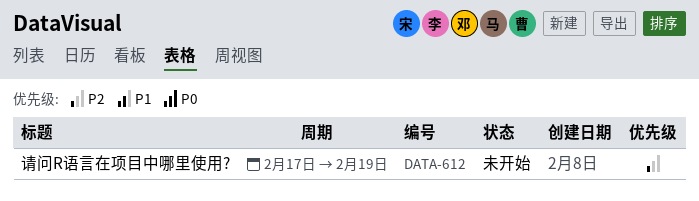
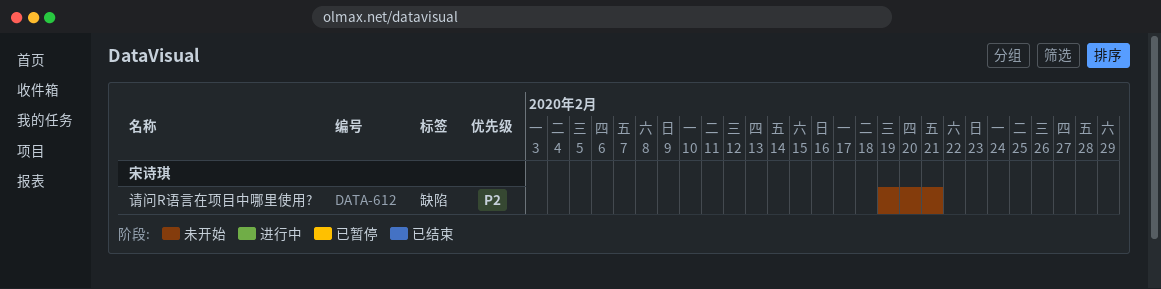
DATA-612, start: Feb 17 -> Feb 19
DATA-612, due: Feb 19 -> Feb 21

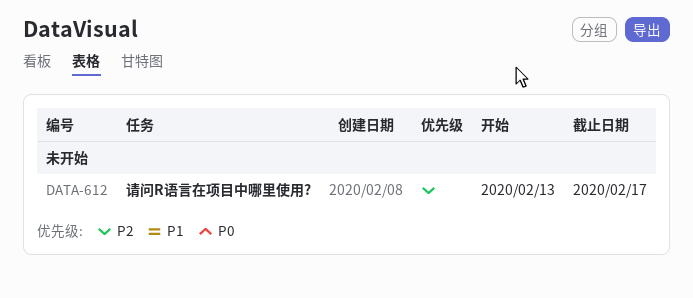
DATA-612, start: Feb 19 -> Feb 13
DATA-612, due: Feb 21 -> Feb 17

